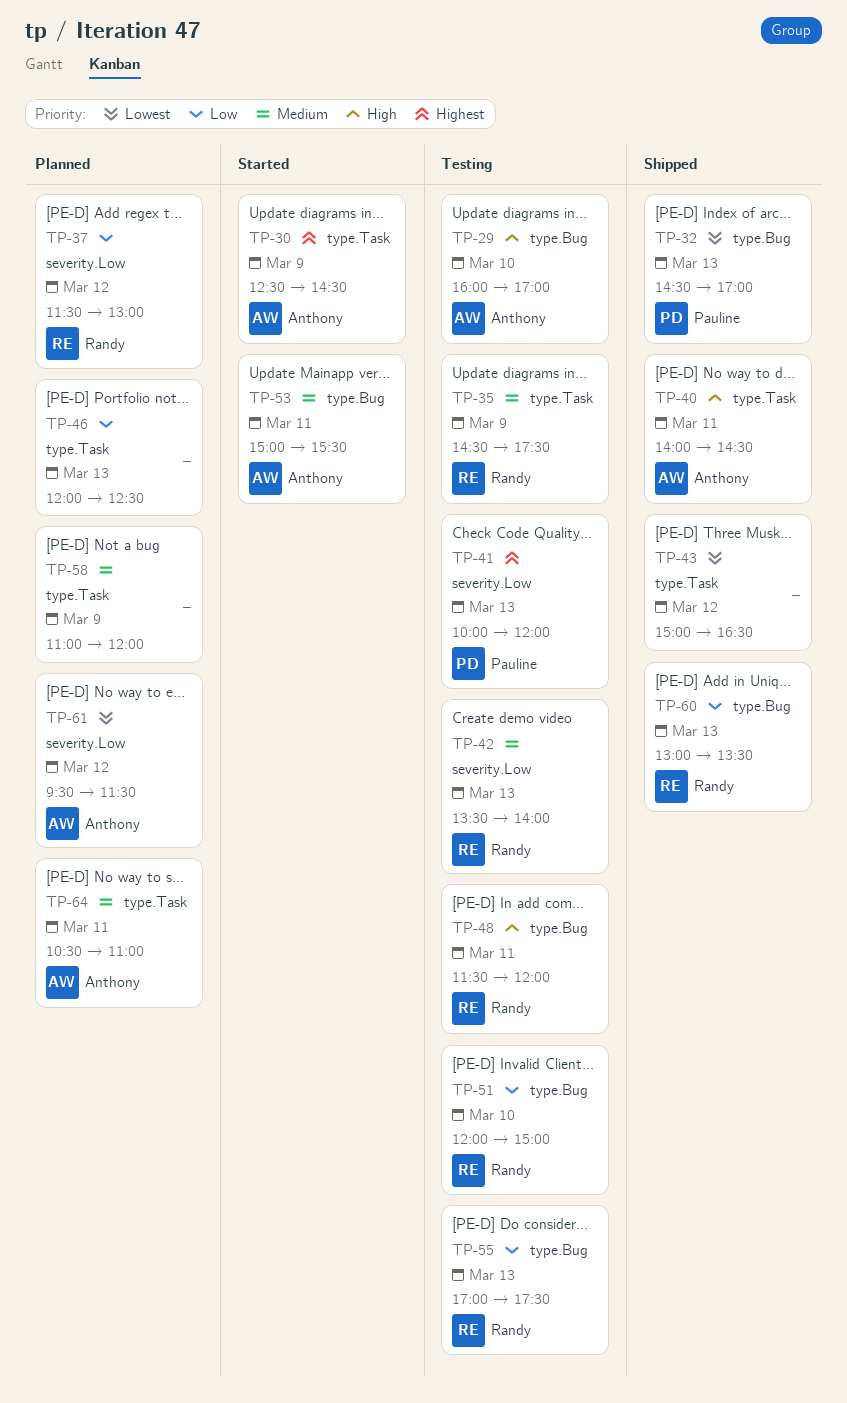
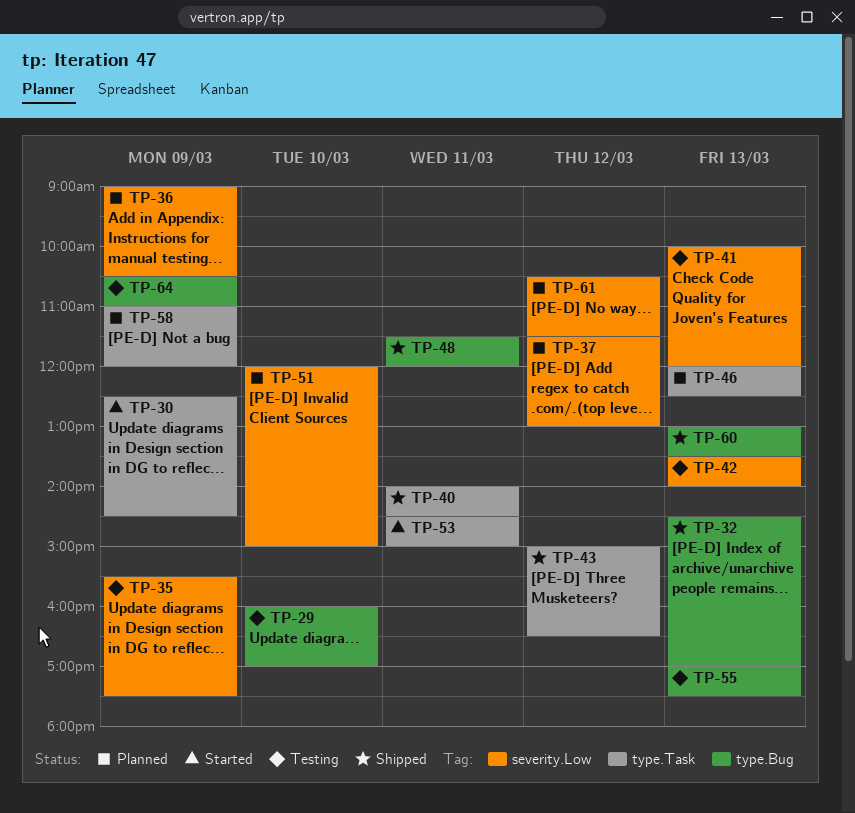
TP-35, label: type.Task -> severity.Low
TP-35, begins: 14:30 -> 15:30
TP-36: none -> present
TP-48, status: Testing -> Shipped
TP-51, status: Testing -> Planned
TP-51, label: type.Bug -> severity.Low
TP-53, label: type.Bug -> type.Task
TP-53, begins: 15:00 -> 14:30
TP-53, ends: 15:30 -> 15:00
TP-61, begins: 09:30 -> 10:30
TP-64, status: Planned -> Testing
TP-64, label: type.Task -> type.Bug
TP-64, day: Mar 11 -> Mar 9

